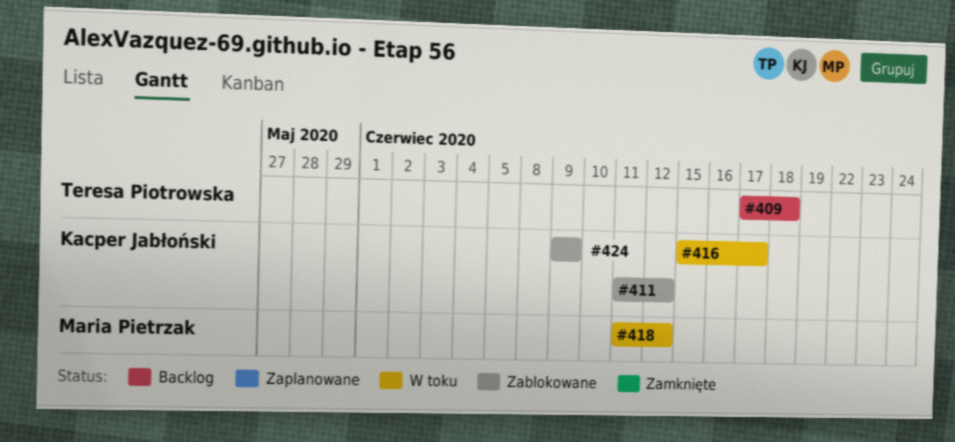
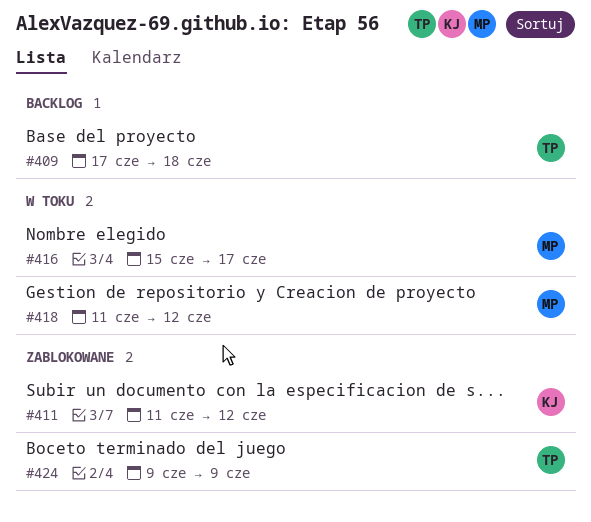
#416, owner: Kacper Jabłoński -> Maria Pietrzak
#424, owner: Kacper Jabłoński -> Teresa Piotrowska

